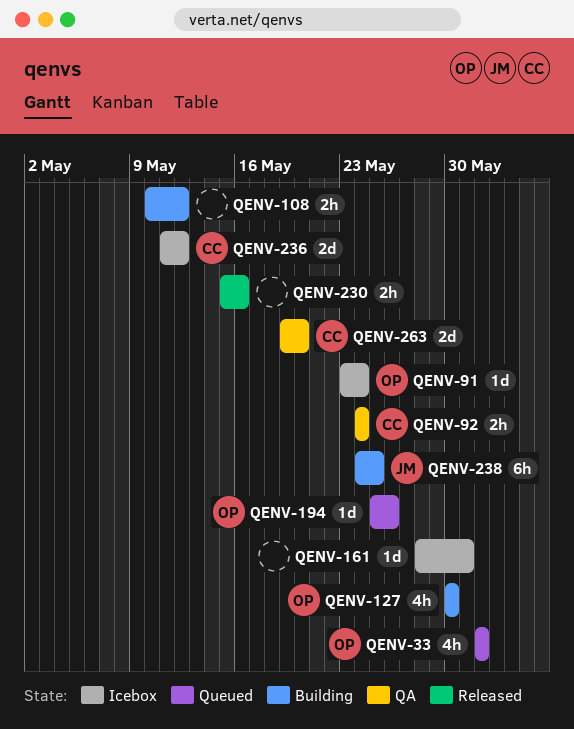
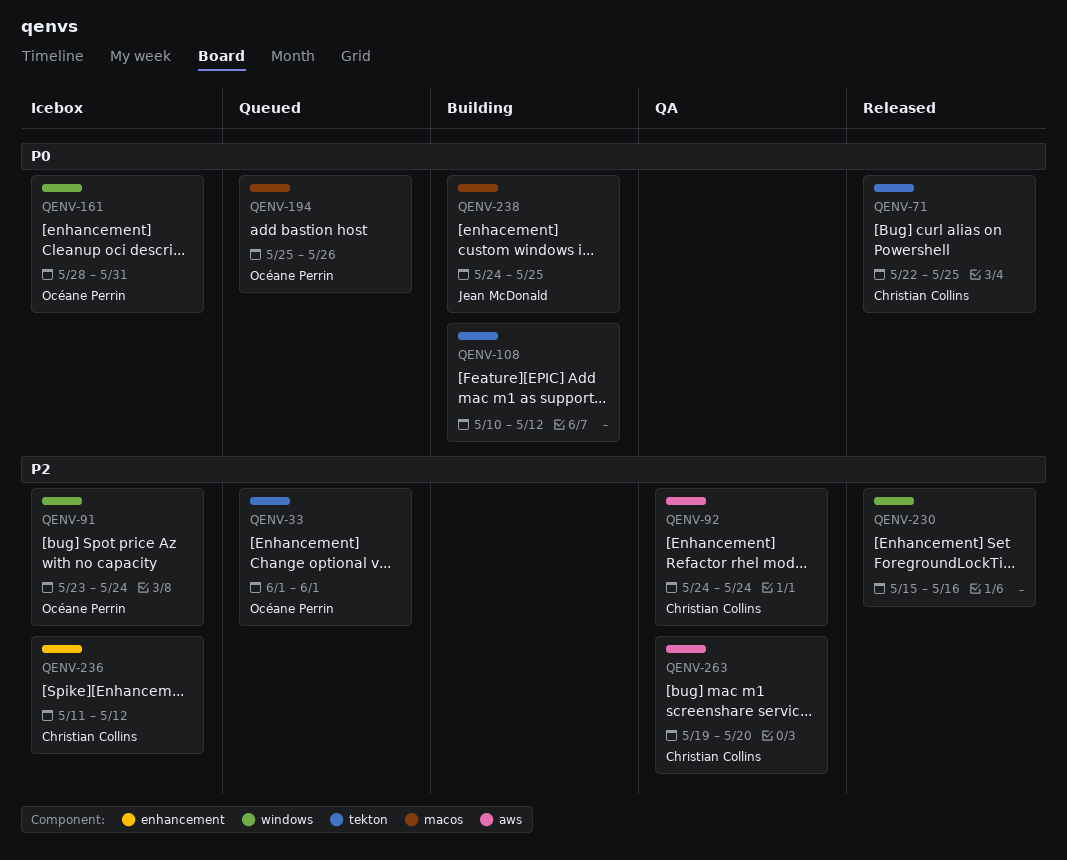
QENV-71: none -> present
QENV-127: present -> none
QENV-161, owner: none -> Océane Perrin

